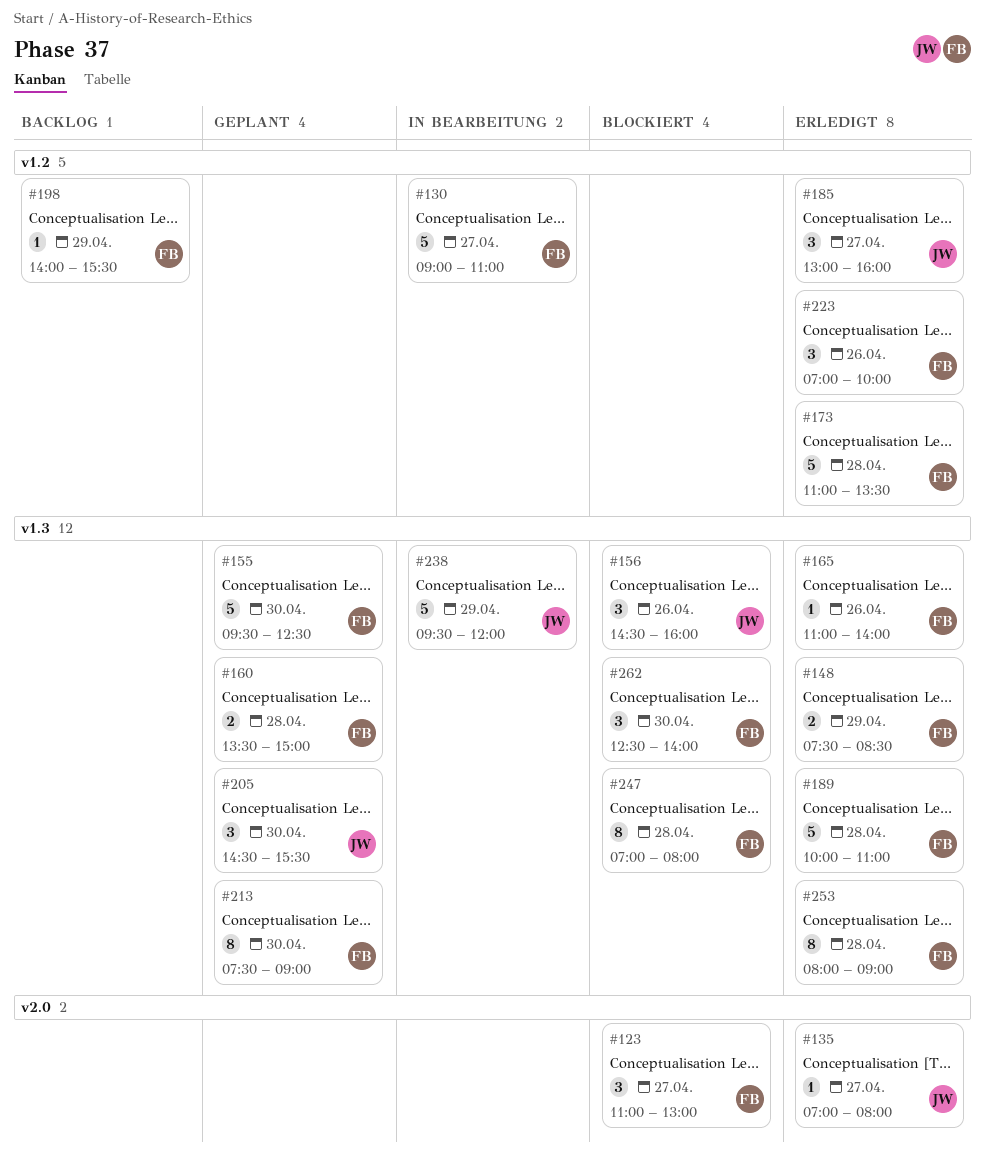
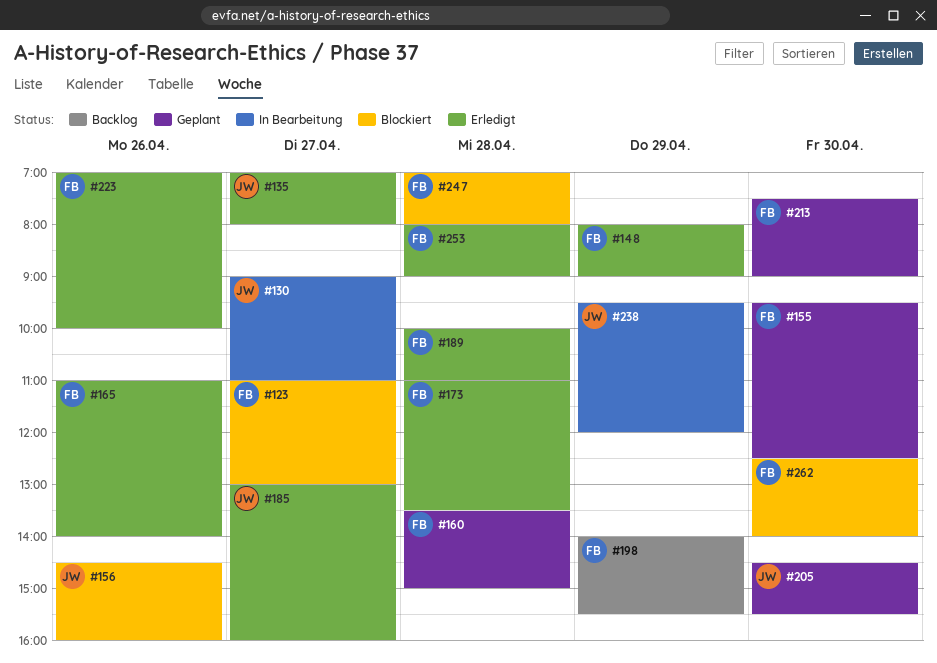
#130, owner: FB -> JW
#148, begins: 07:30 -> 08:00
#148, ends: 08:30 -> 09:00

